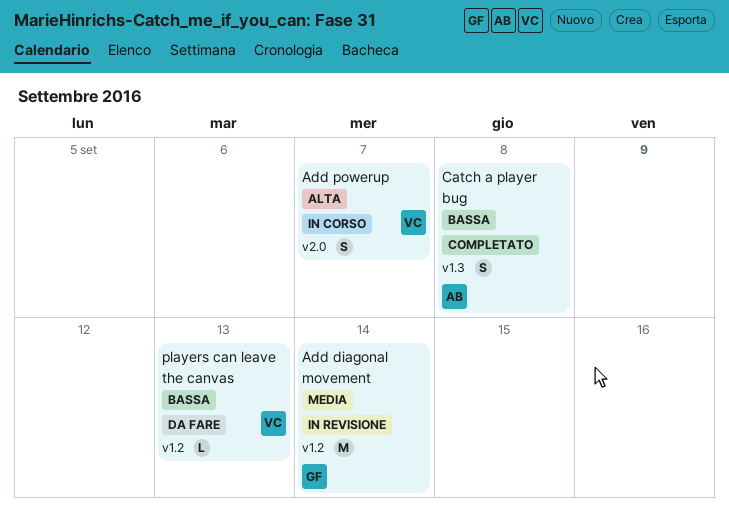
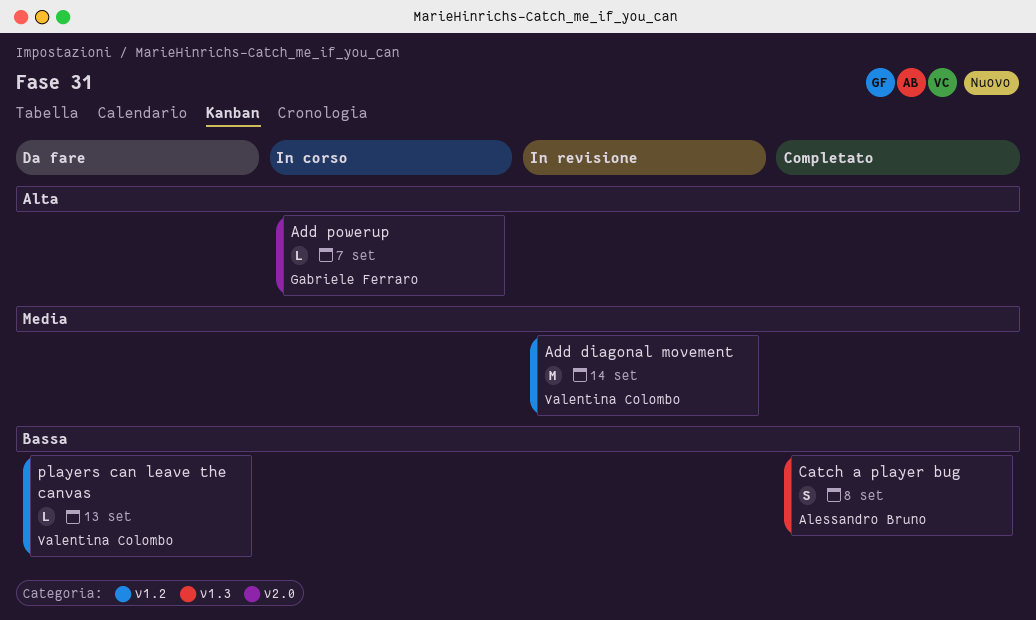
Add diagonal movement, owner: Gabriele Ferraro -> Valentina Colombo
Add powerup, owner: Valentina Colombo -> Gabriele Ferraro
Add powerup, estimate: S -> L

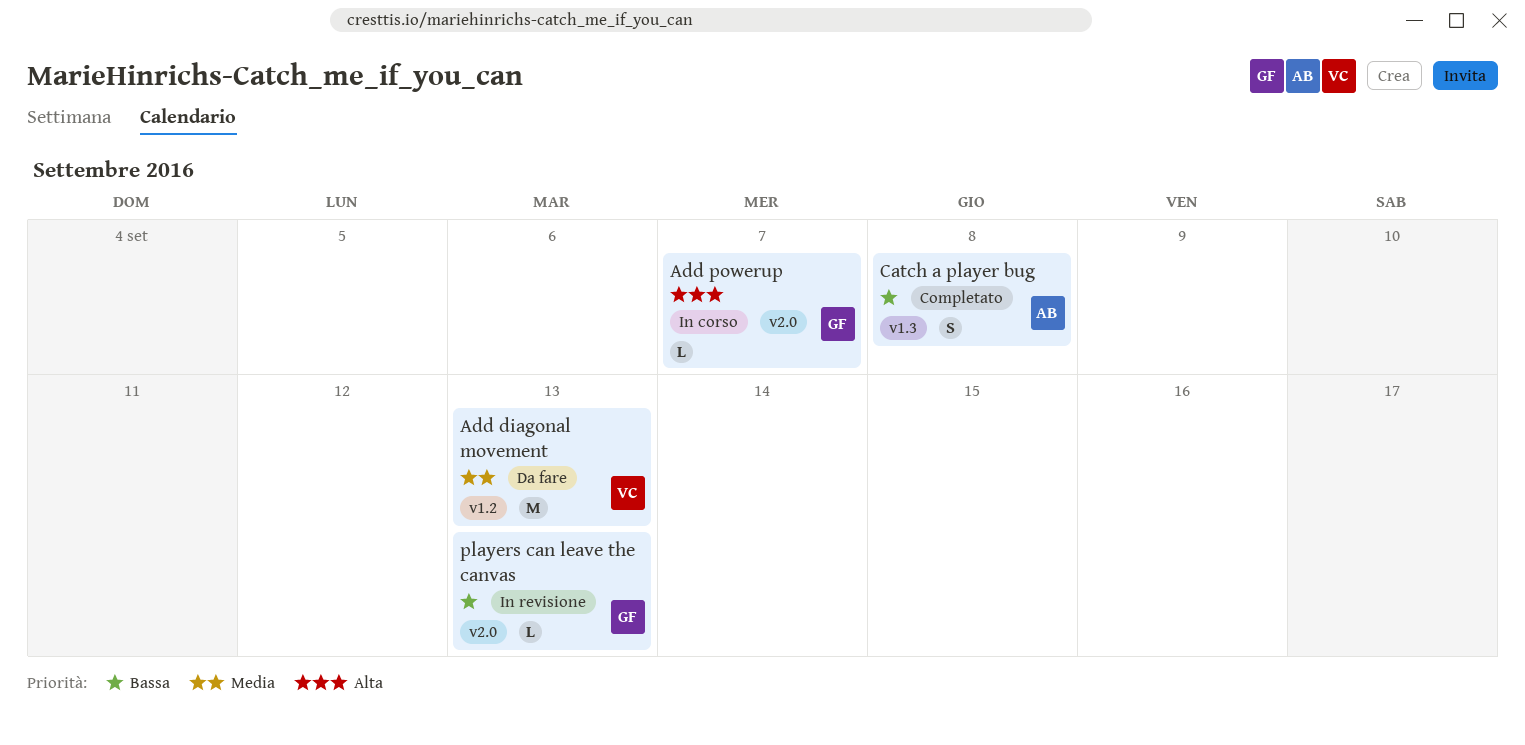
Add diagonal movement, status: In revisione -> Da fare
Add diagonal movement, due: Sep 14 -> Sep 13
players can leave the canvas, status: Da fare -> In revisione
players can leave the canvas, owner: Valentina Colombo -> Gabriele Ferraro
players can leave the canvas, label: v1.2 -> v2.0

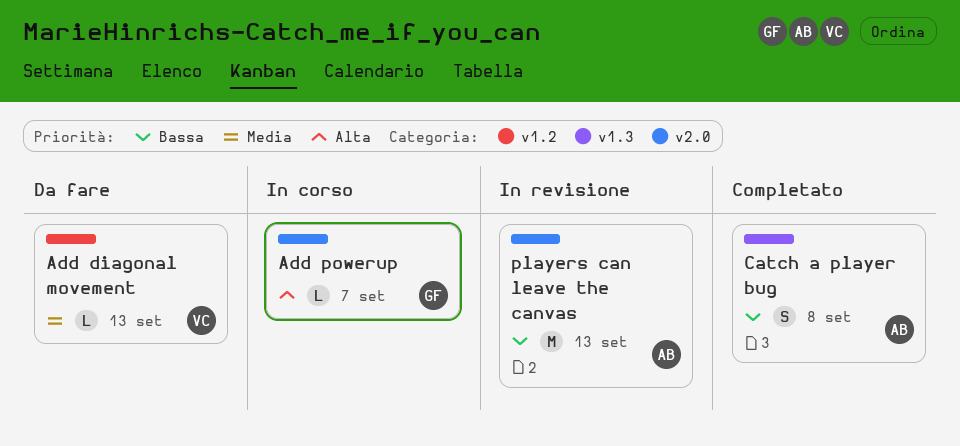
Add diagonal movement, estimate: M -> L
players can leave the canvas, owner: GF -> AB
players can leave the canvas, estimate: L -> M

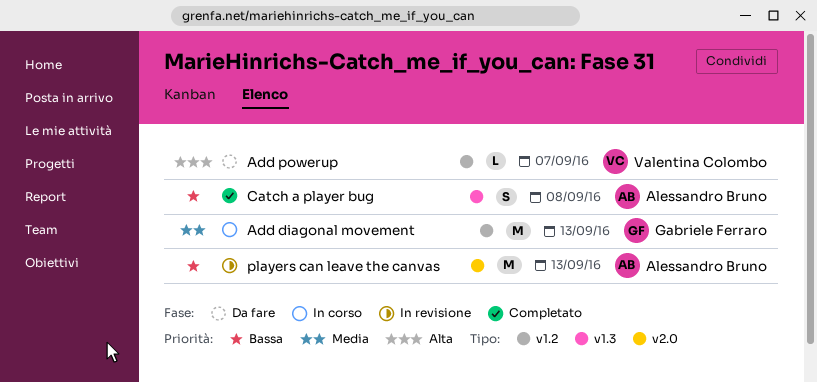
Add diagonal movement, status: Da fare -> In corso
Add diagonal movement, owner: Valentina Colombo -> Gabriele Ferraro
Add diagonal movement, estimate: L -> M
Add powerup, status: In corso -> Da fare
Add powerup, owner: Gabriele Ferraro -> Valentina Colombo
Add powerup, label: v2.0 -> v1.2

